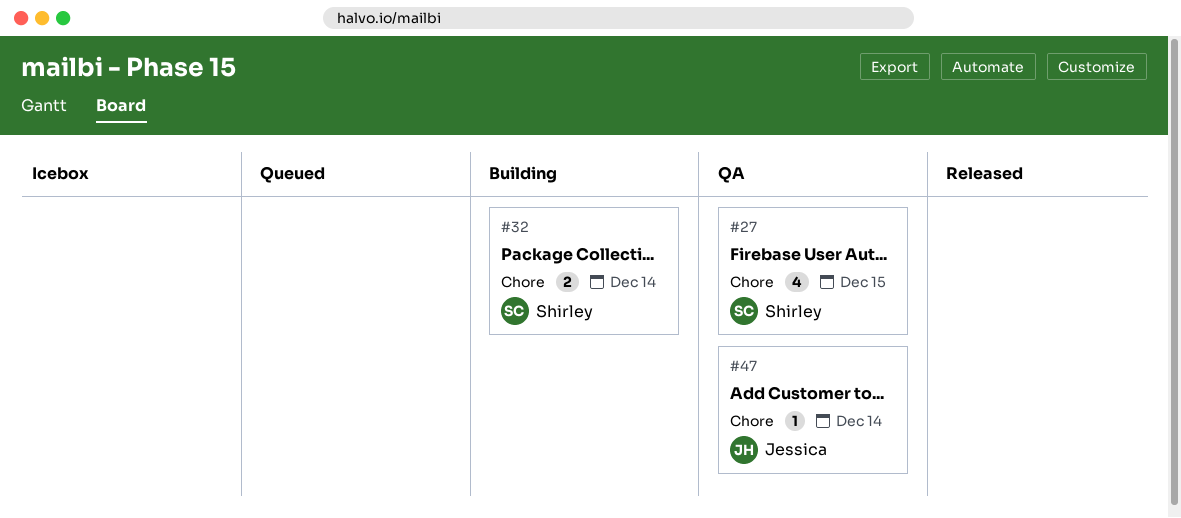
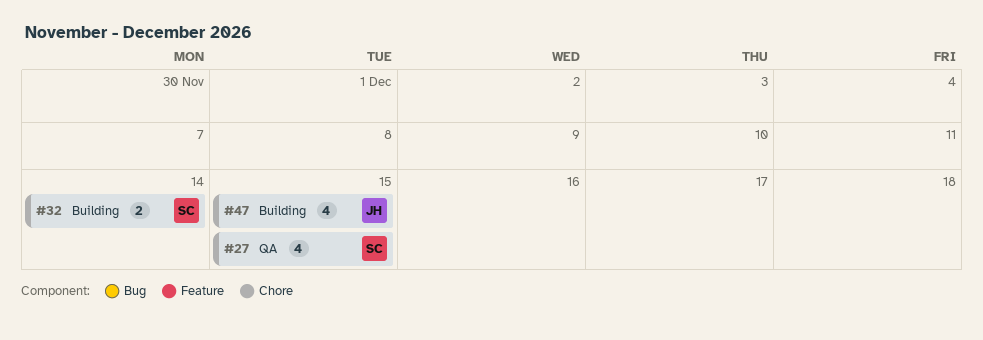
#47, status: QA -> Building
#47, estimate: 1 -> 4
#47, due: Dec 14 -> Dec 15

